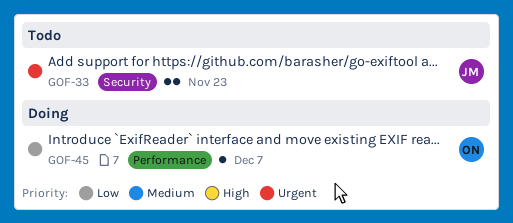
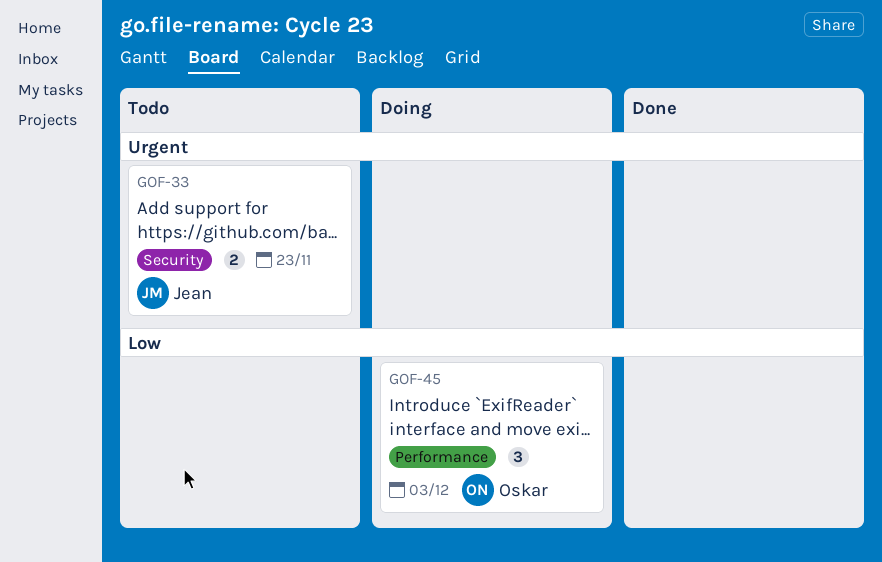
GOF-45, estimate: 1 -> 3
GOF-45, due: Dec 7 -> Dec 3

